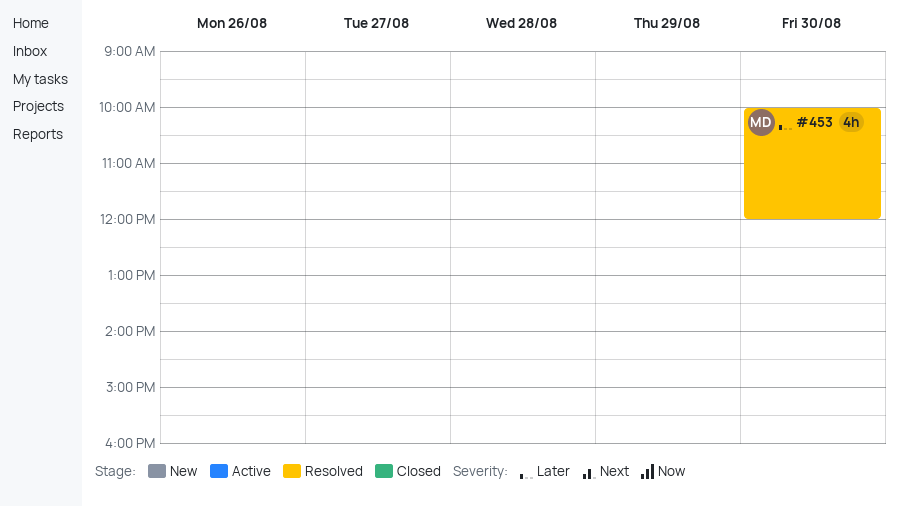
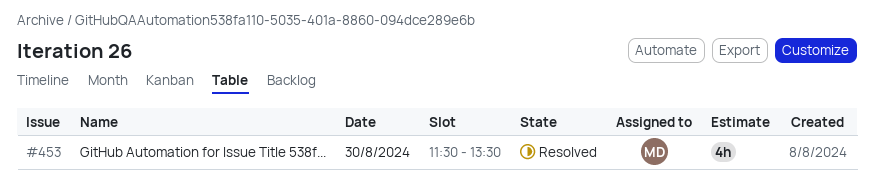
#453, begins: 10:00 -> 11:30
#453, ends: 12:00 -> 13:30

